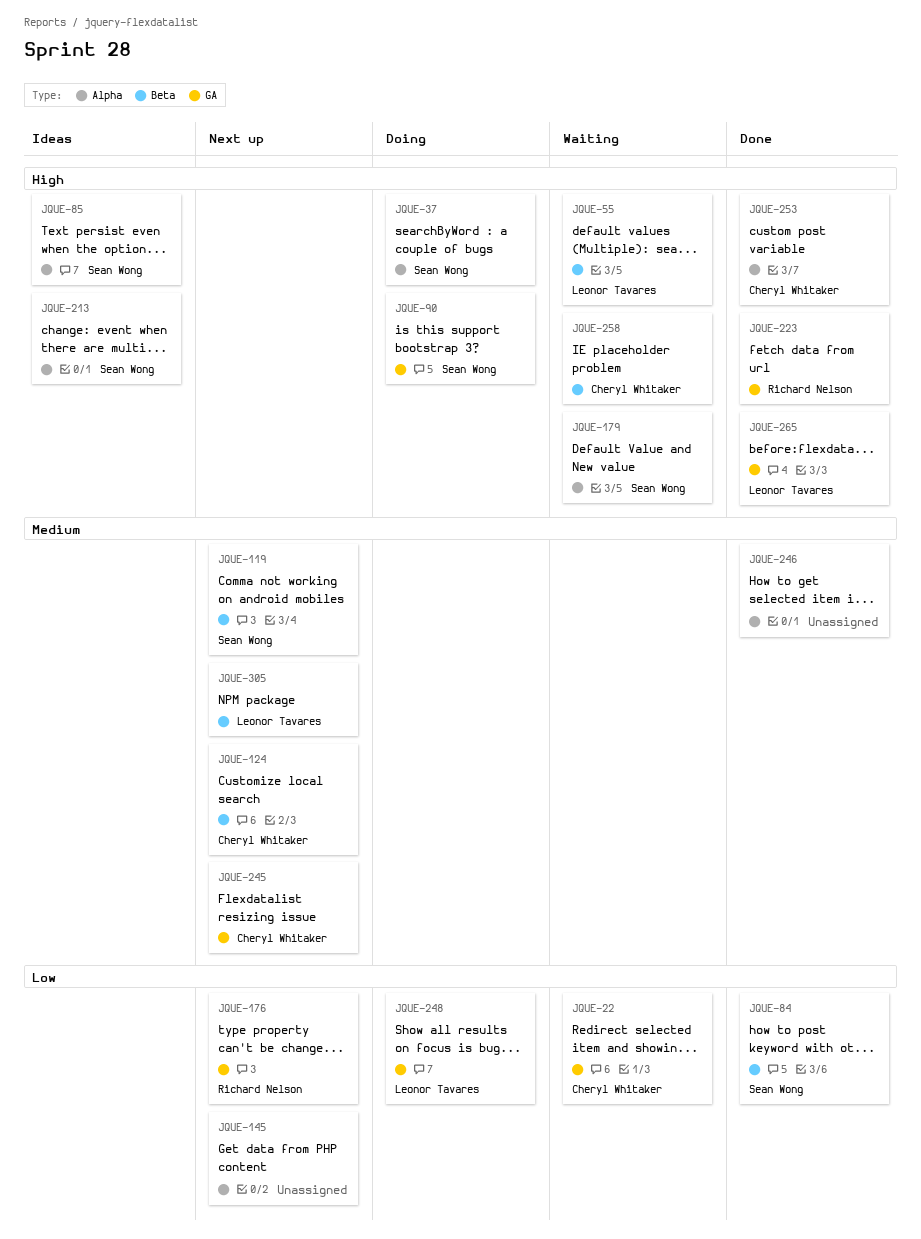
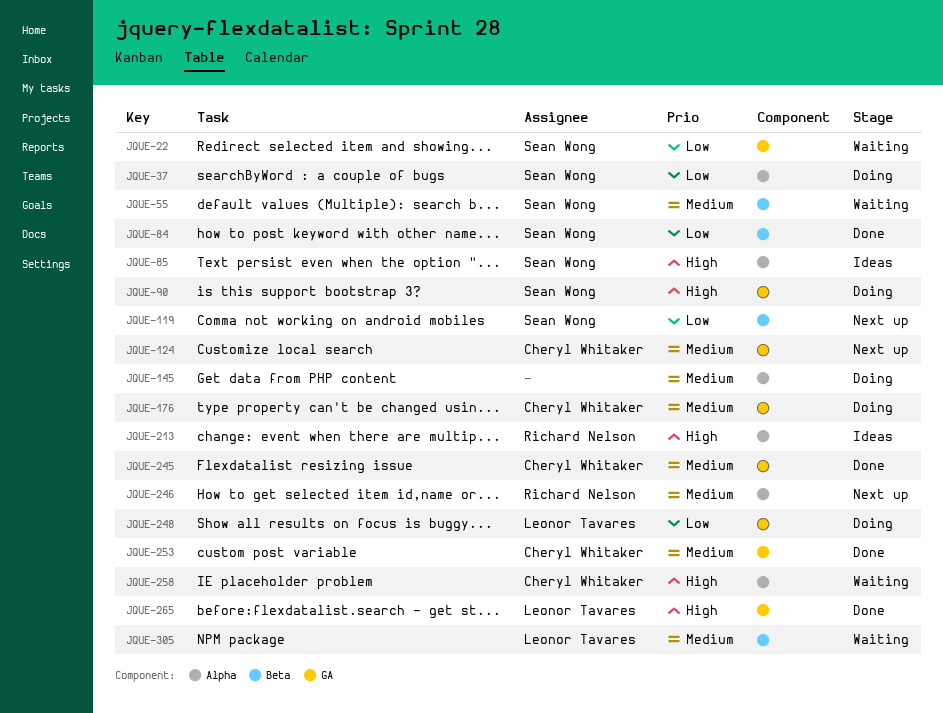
JQUE-22, owner: Cheryl Whitaker -> Sean Wong
JQUE-37, priority: High -> Low
JQUE-55, owner: Leonor Tavares -> Sean Wong
JQUE-55, priority: High -> Medium
JQUE-119, priority: Medium -> Low
JQUE-124, label: Beta -> GA
JQUE-145, status: Next up -> Doing
JQUE-145, priority: Low -> Medium
JQUE-176, status: Next up -> Doing
JQUE-176, owner: Richard Nelson -> Cheryl Whitaker
JQUE-176, priority: Low -> Medium
JQUE-179: present -> none
JQUE-213, owner: Sean Wong -> Richard Nelson
JQUE-223: present -> none
JQUE-245, status: Next up -> Done
JQUE-246, status: Done -> Next up
JQUE-246, owner: none -> Richard Nelson
JQUE-253, priority: High -> Medium
JQUE-253, label: Alpha -> GA
JQUE-258, label: Beta -> Alpha
JQUE-305, status: Next up -> Waiting

